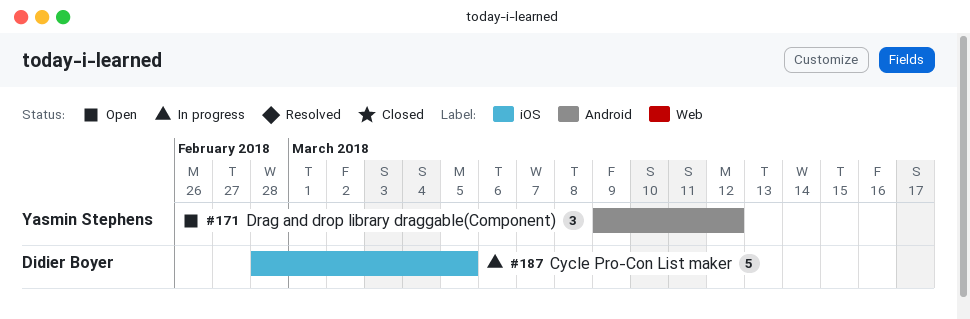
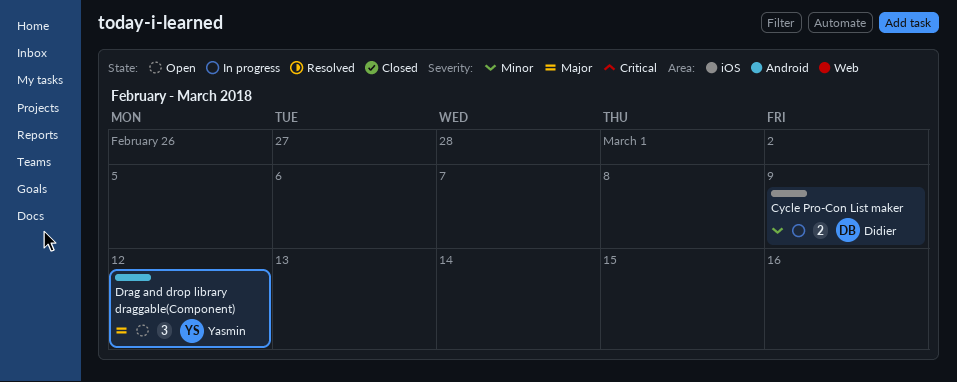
Cycle Pro-Con List maker, estimate: 5 -> 2
Cycle Pro-Con List maker, due: Mar 5 -> Mar 9

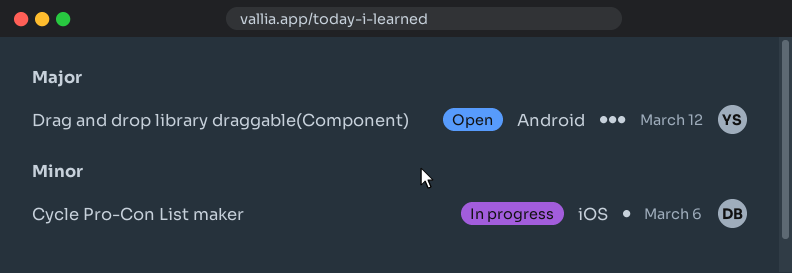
Cycle Pro-Con List maker, estimate: 2 -> 1
Cycle Pro-Con List maker, due: Mar 9 -> Mar 6

